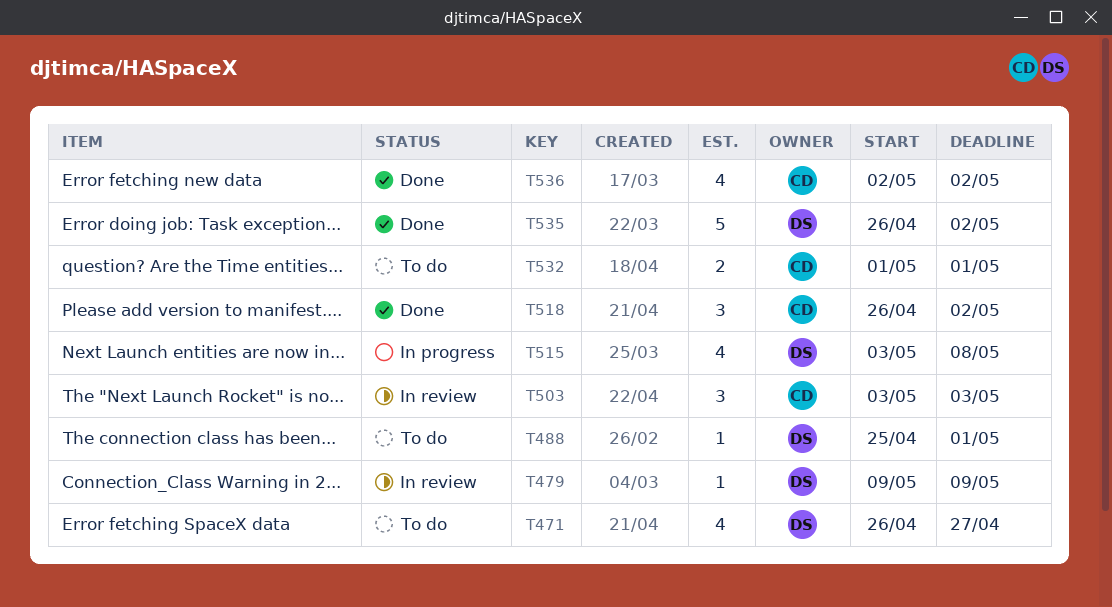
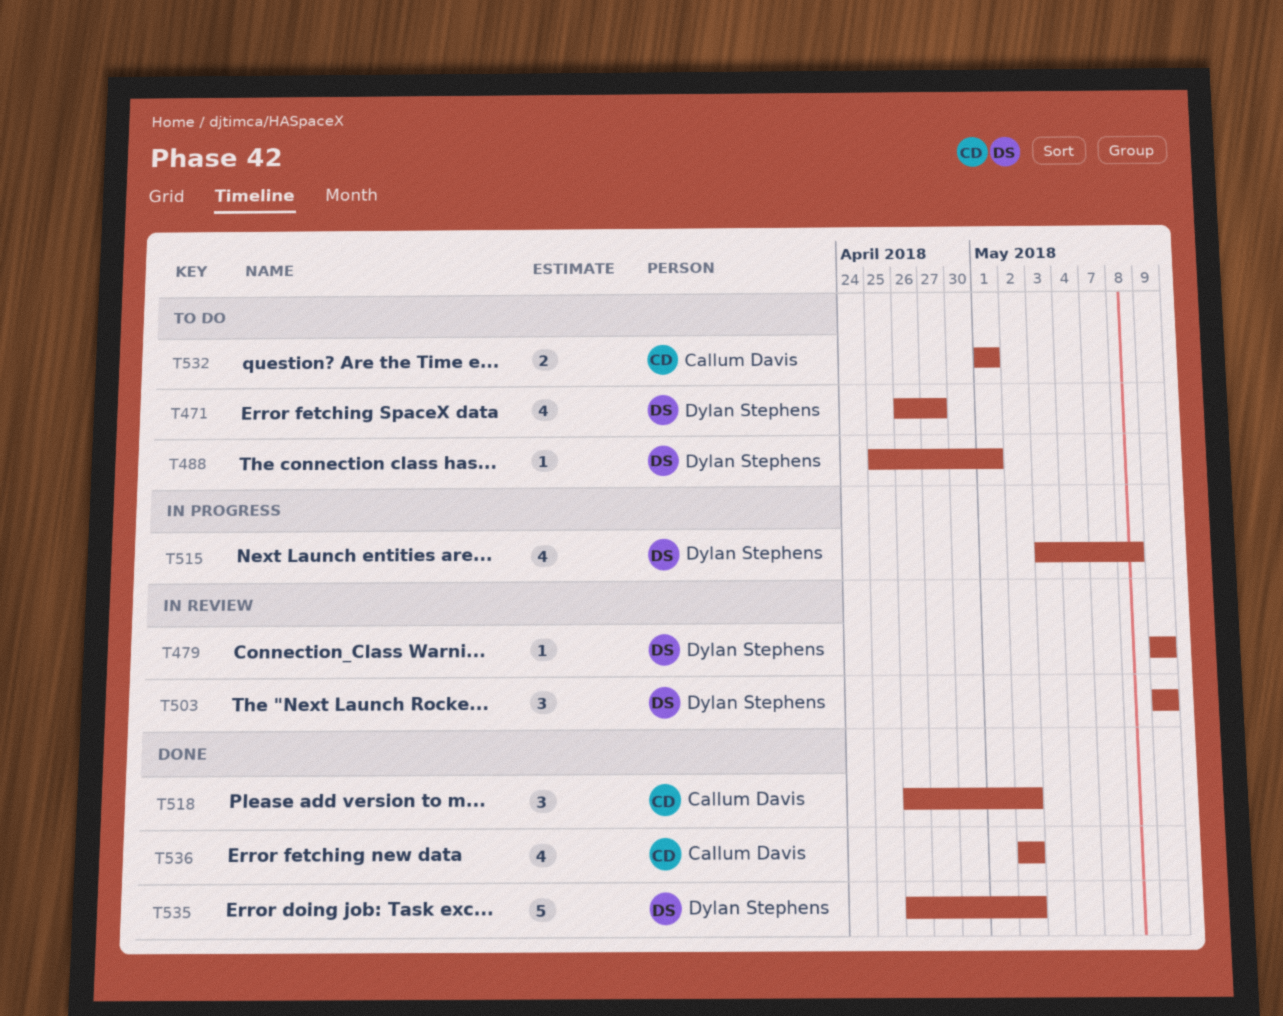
T503, owner: Callum Davis -> Dylan Stephens
T503, start: May 3 -> May 9
T503, due: May 3 -> May 9

